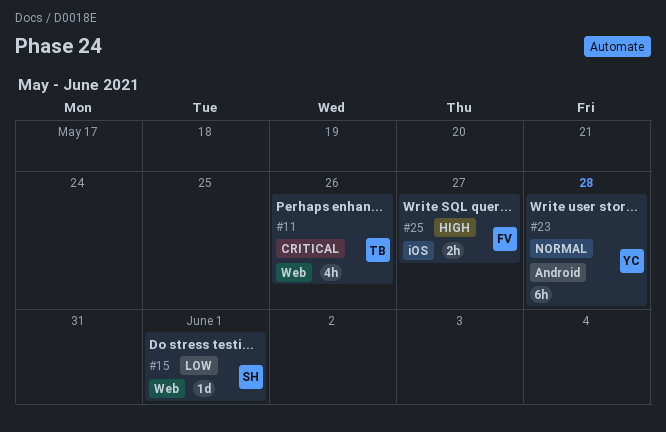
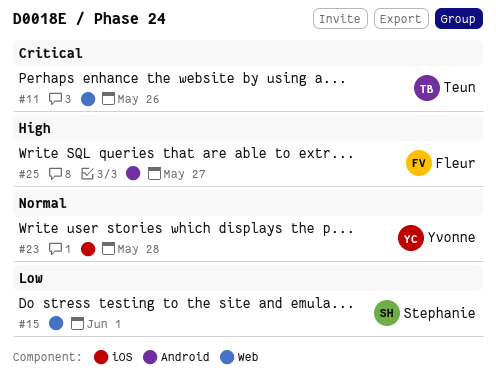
#23, label: Android -> iOS
#25, label: iOS -> Android

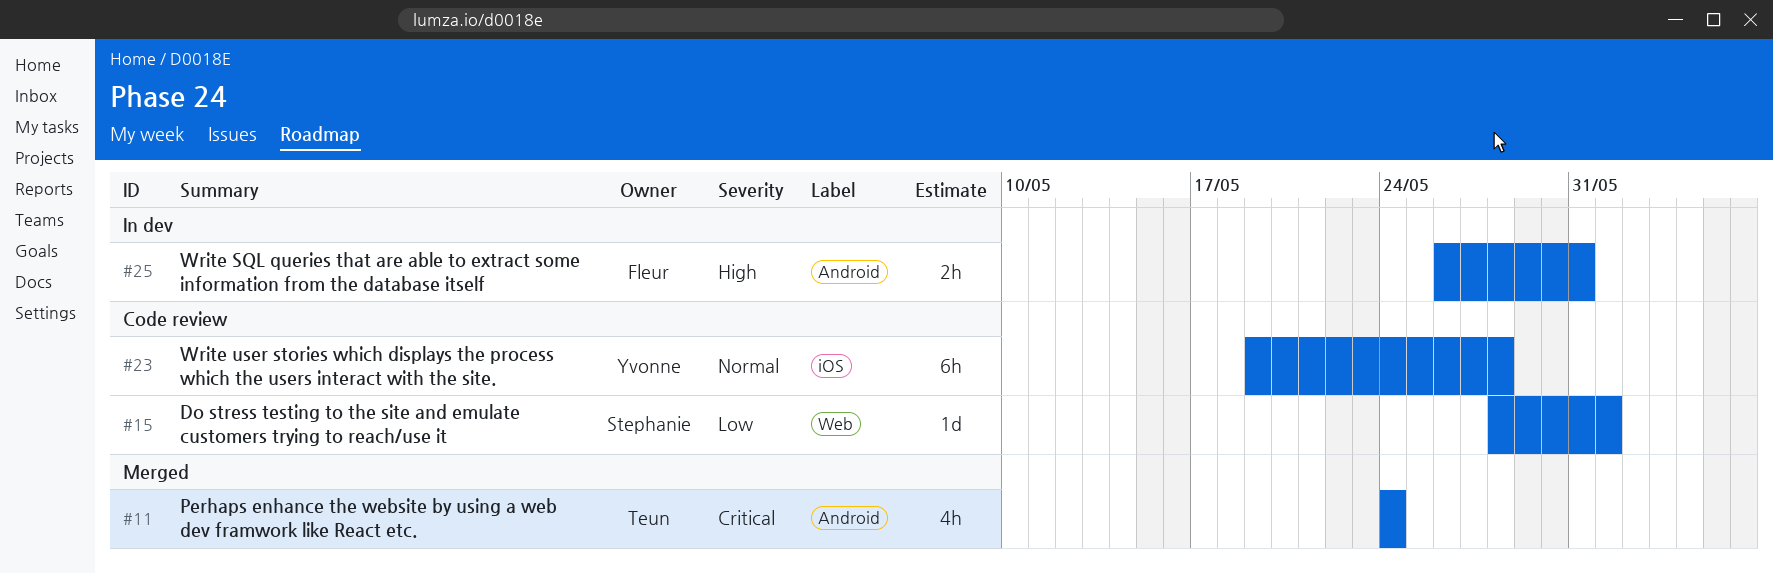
#11, label: Web -> Android
#11, due: May 26 -> May 24
#25, due: May 27 -> May 31

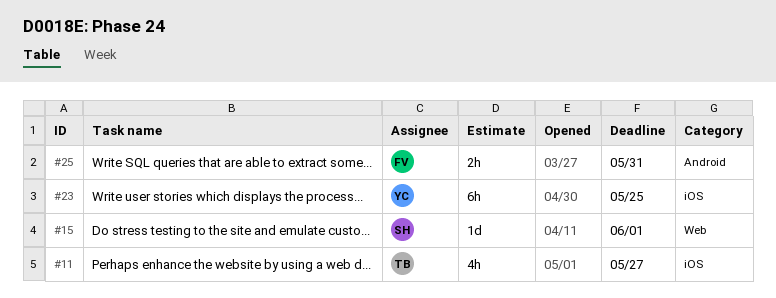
#11, label: Android -> iOS
#11, due: May 24 -> May 27
#23, due: May 28 -> May 25

